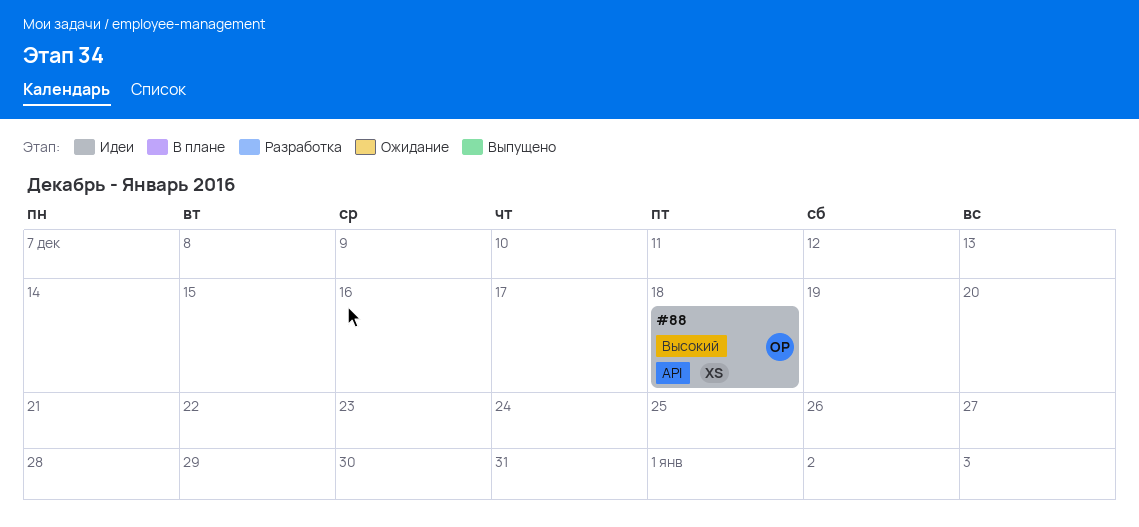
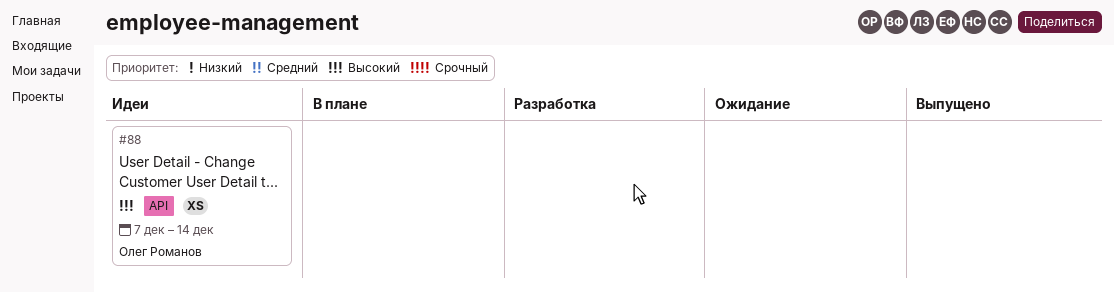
#88, due: Dec 18 -> Dec 14

